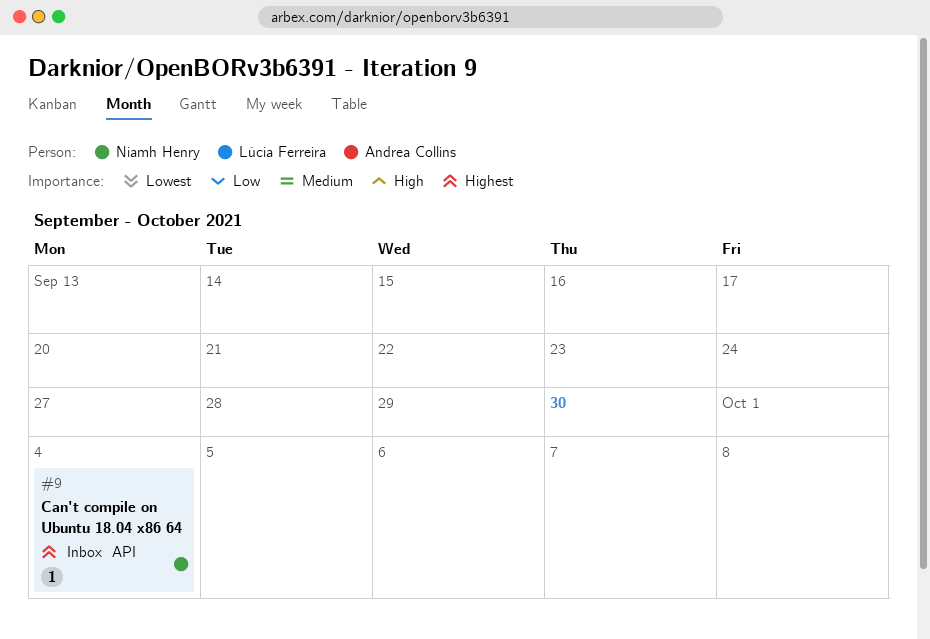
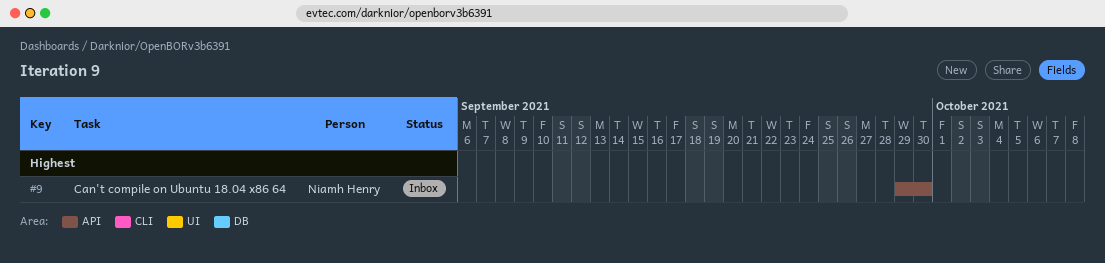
#9, due: Oct 4 -> Sep 30

